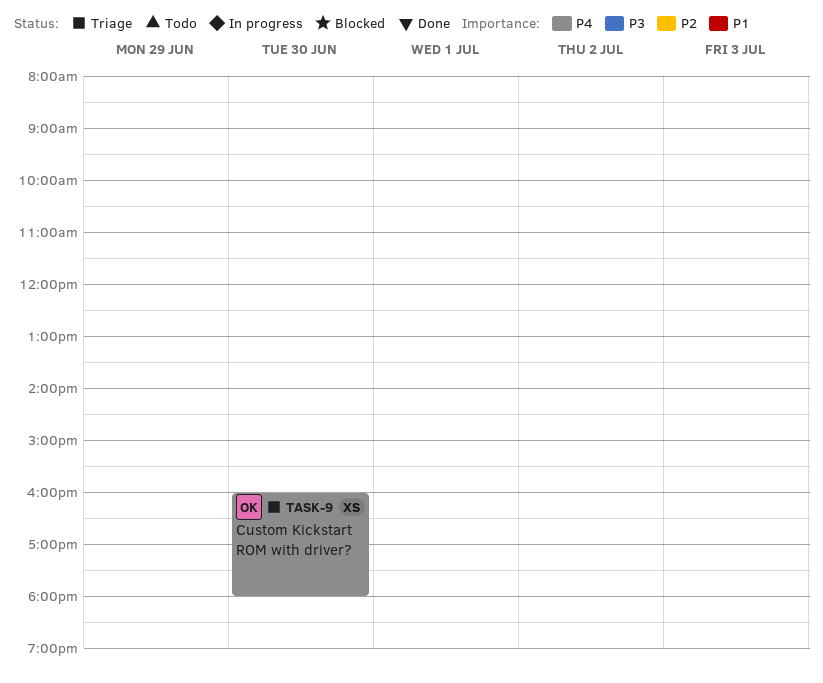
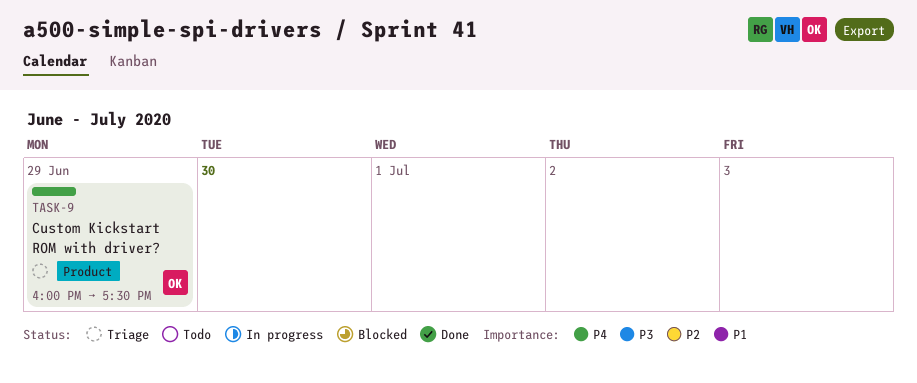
TASK-9, day: Jun 30 -> Jun 29
TASK-9, ends: 18:00 -> 17:30

